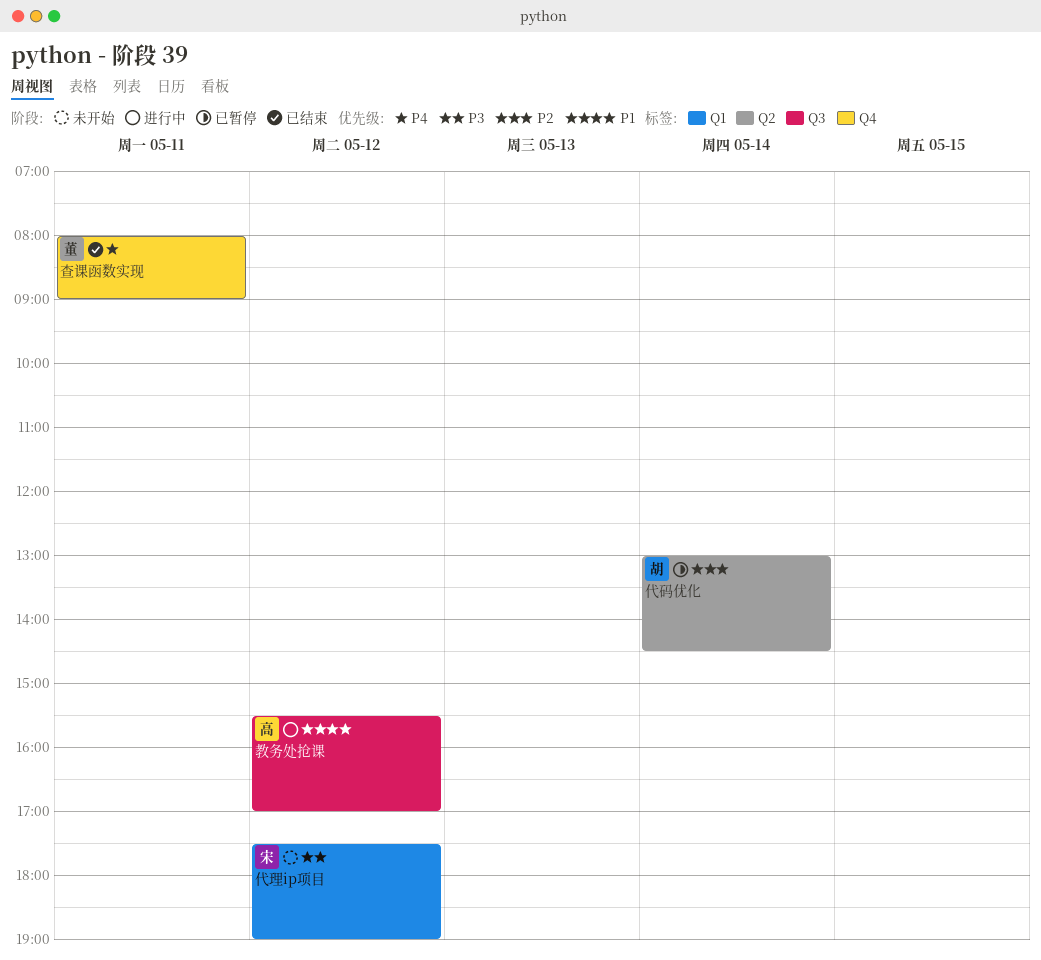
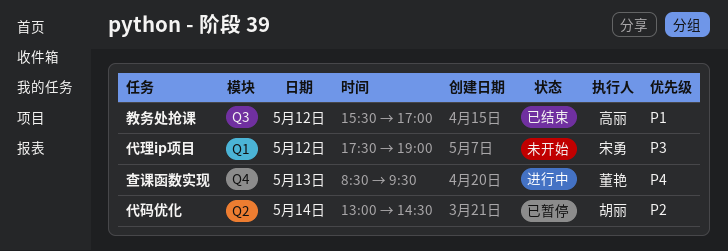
教务处抢课, status: 进行中 -> 已结束
查课函数实现, status: 已结束 -> 进行中
查课函数实现, day: May 11 -> May 13
查课函数实现, begins: 08:00 -> 08:30
查课函数实现, ends: 09:00 -> 09:30

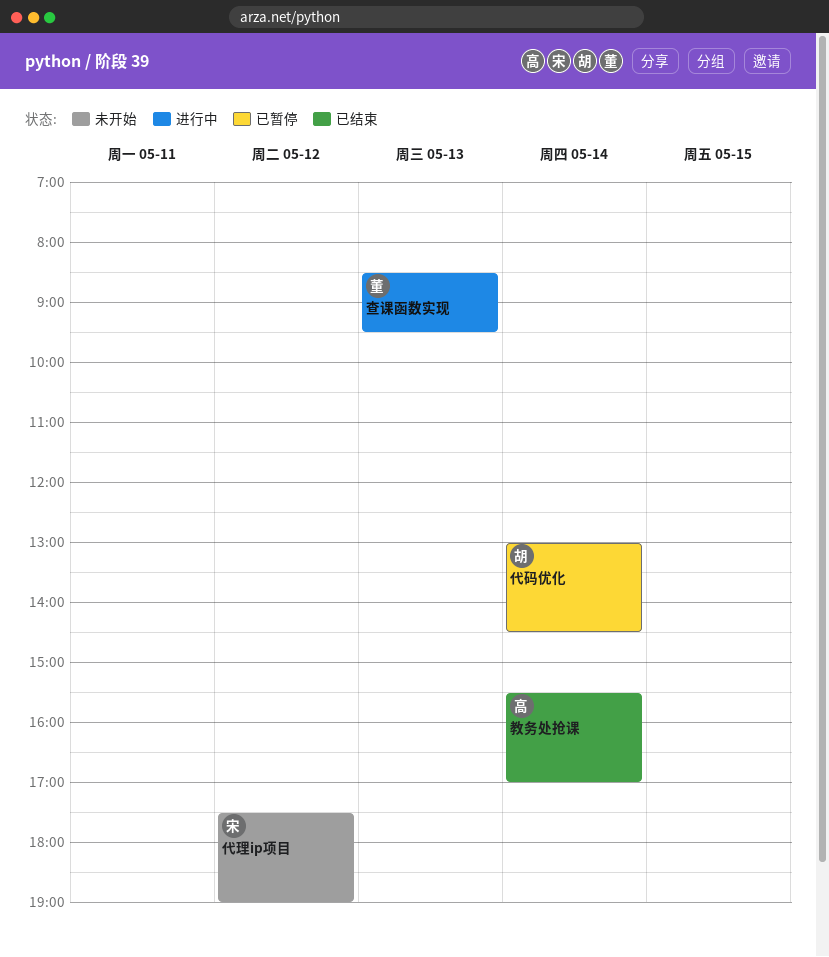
教务处抢课, day: May 12 -> May 14

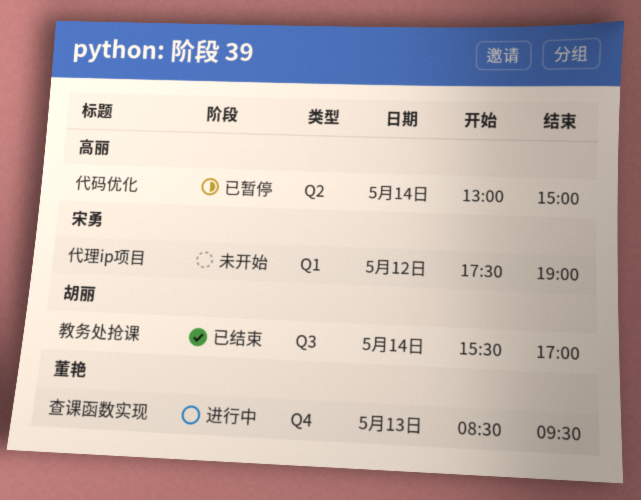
代码优化, owner: 胡丽 -> 高丽
代码优化, ends: 14:30 -> 15:00
教务处抢课, owner: 高丽 -> 胡丽

